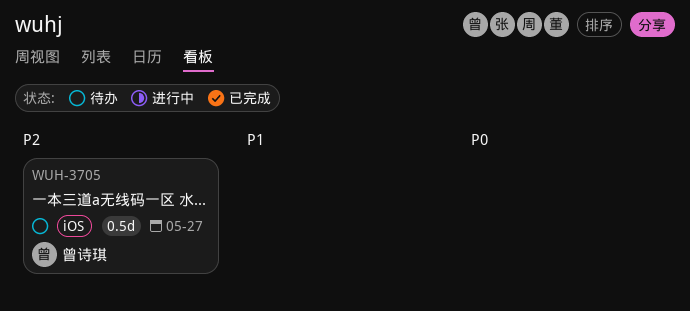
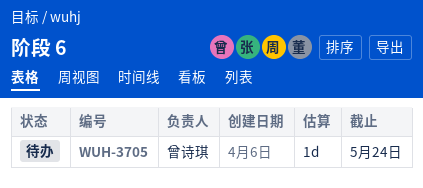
WUH-3705, estimate: 0.5d -> 1d
WUH-3705, due: May 27 -> May 24

